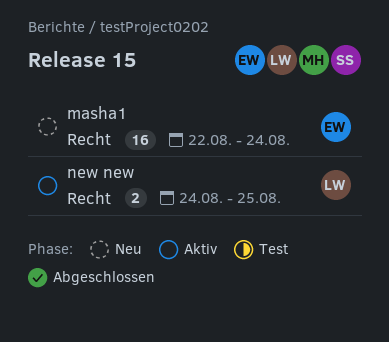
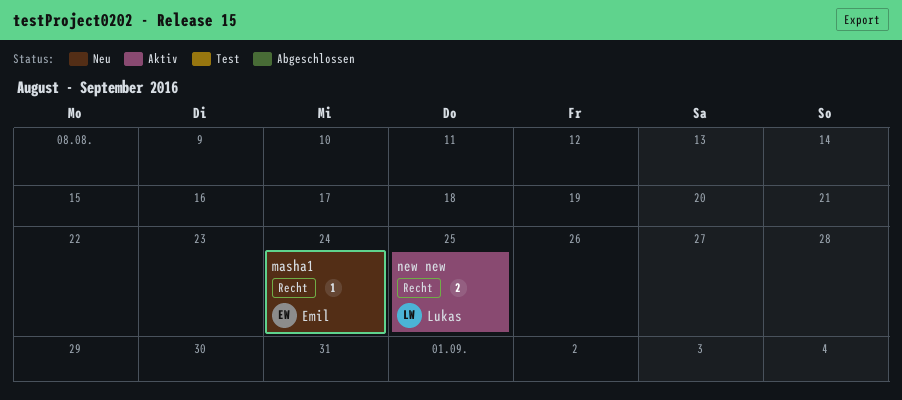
masha1, estimate: 16 -> 1

